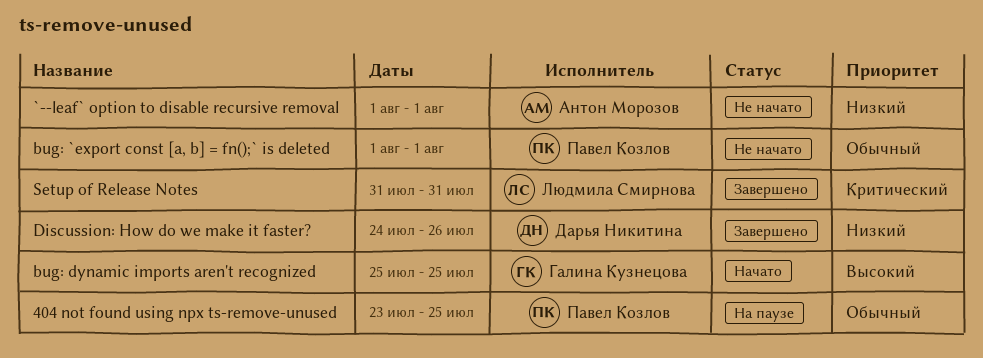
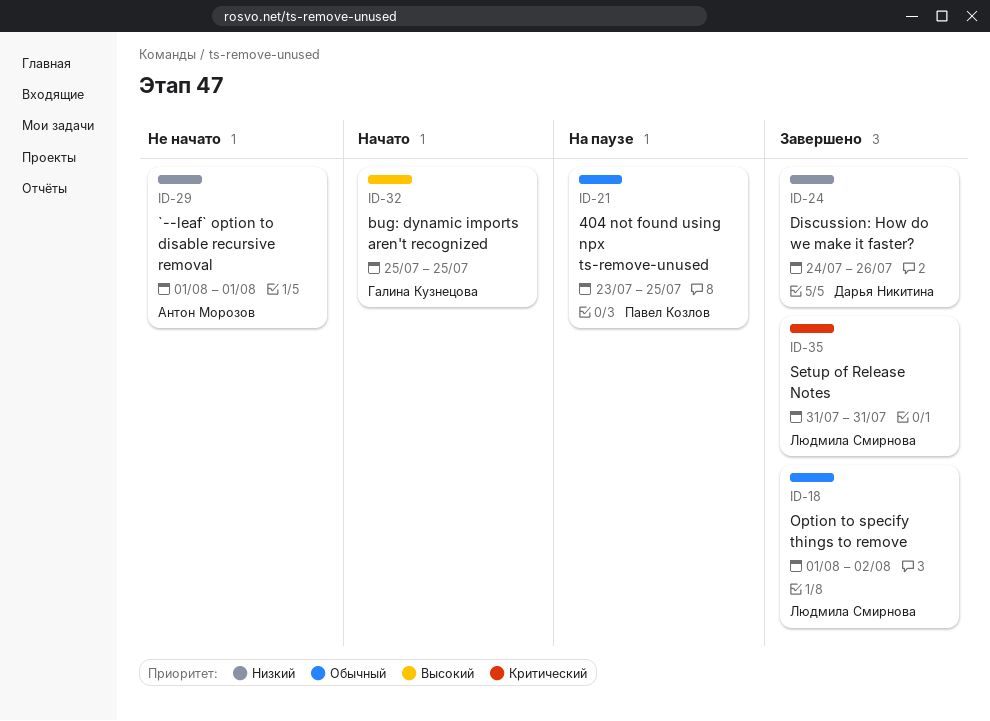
bug: `export const [a, b] = fn();` is deleted: present -> none
Option to specify things to remove: none -> present

